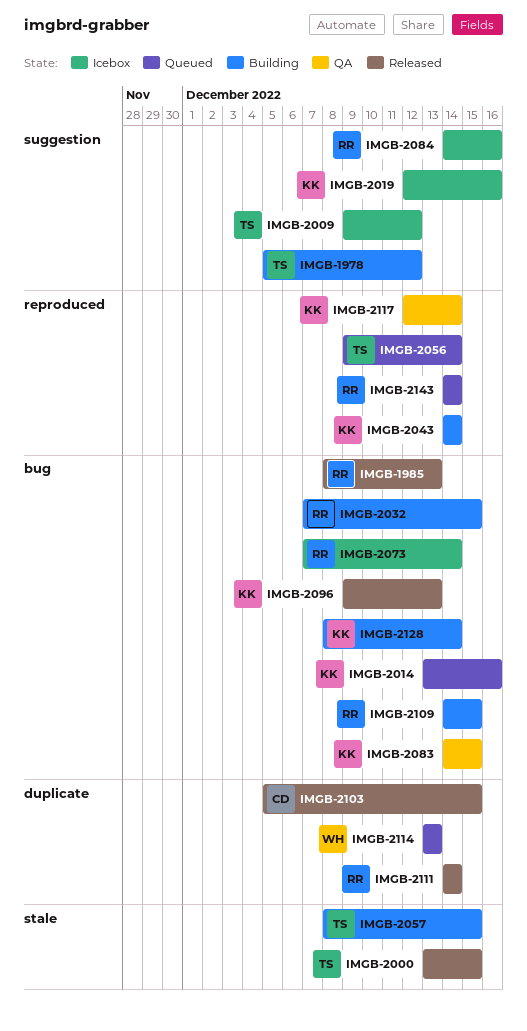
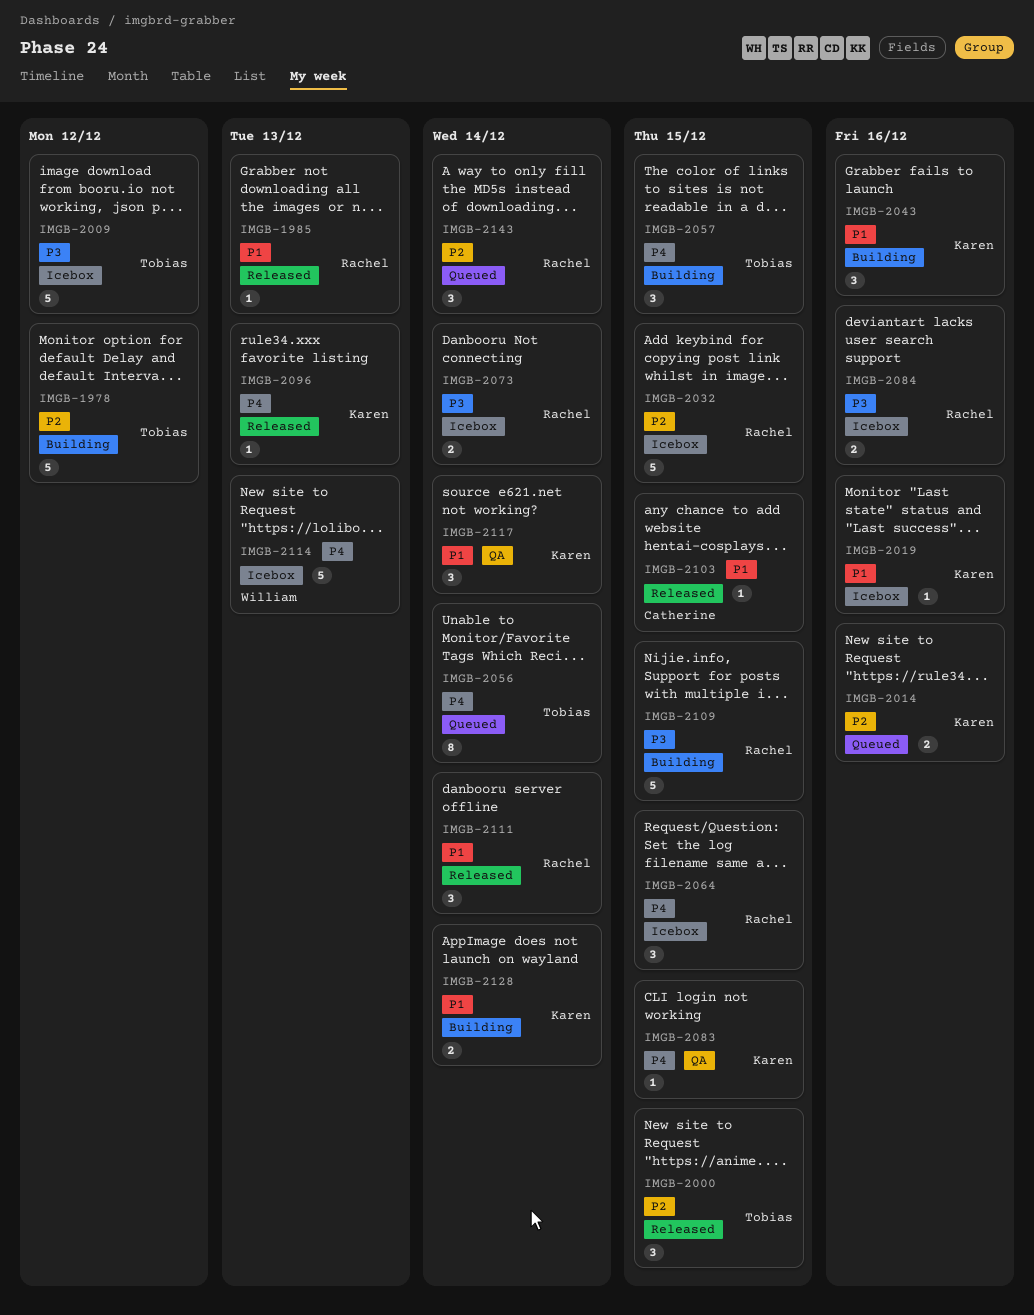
IMGB-2032, status: Building -> Icebox
IMGB-2043, due: Dec 14 -> Dec 16
IMGB-2064: none -> present
IMGB-2114, status: Queued -> Icebox

